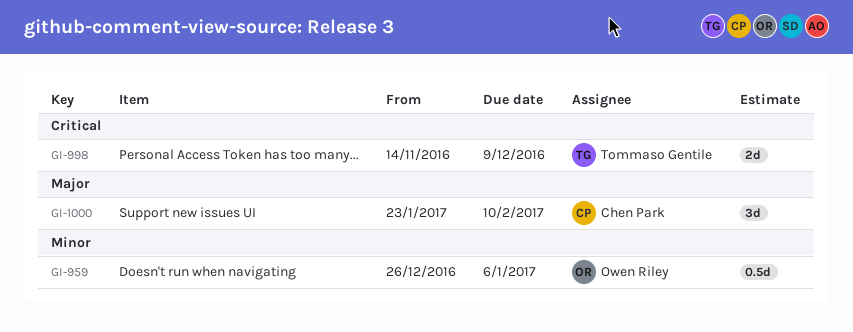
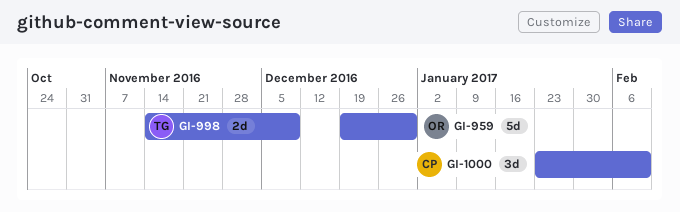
GI-959, estimate: 0.5d -> 5d
GI-959, start: Dec 26 -> Dec 19
GI-959, due: Jan 6 -> Dec 30

